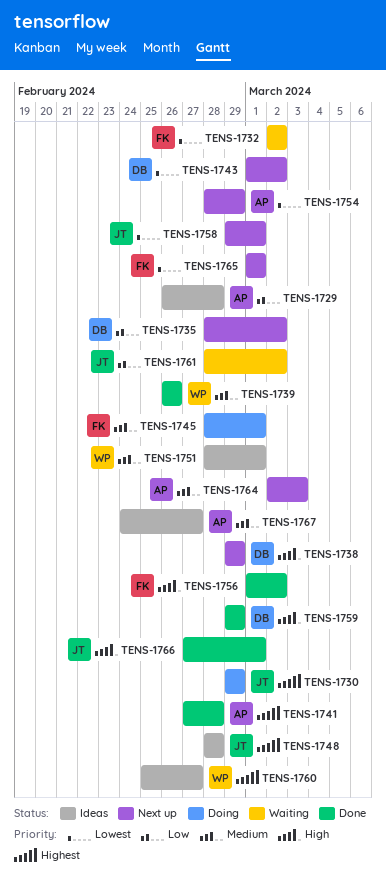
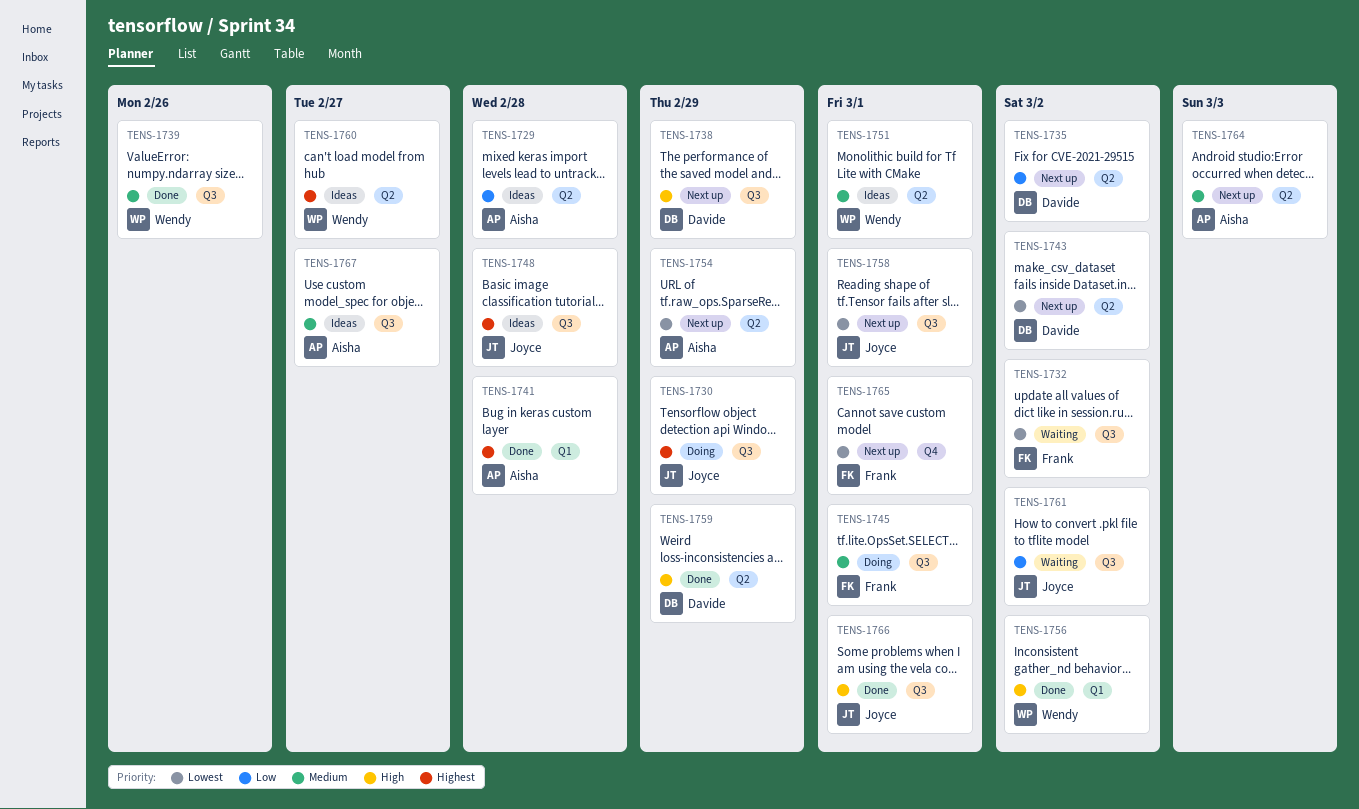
TENS-1756, owner: Frank -> Wendy

